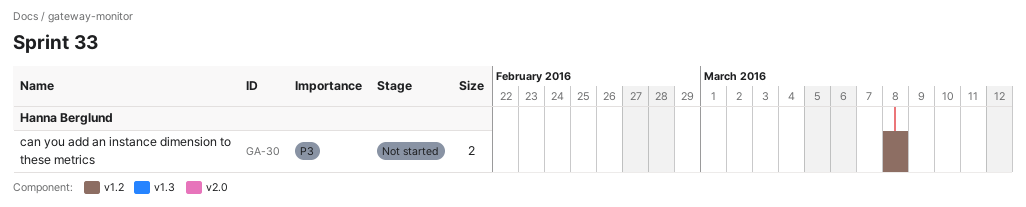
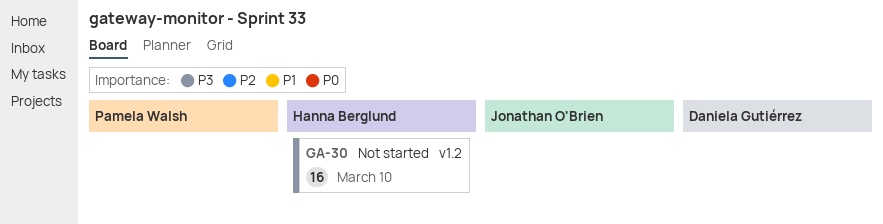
GA-30, estimate: 2 -> 16
GA-30, due: Mar 8 -> Mar 10

